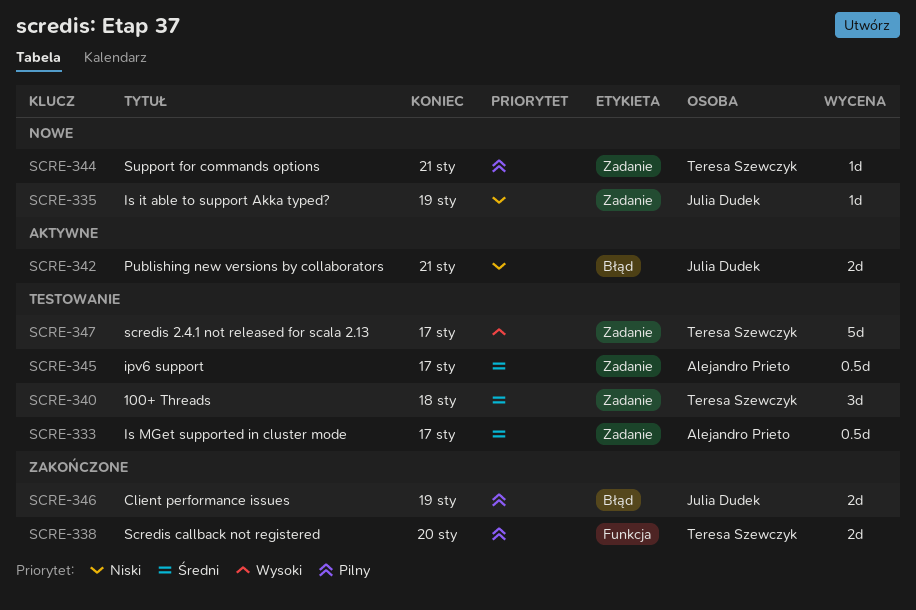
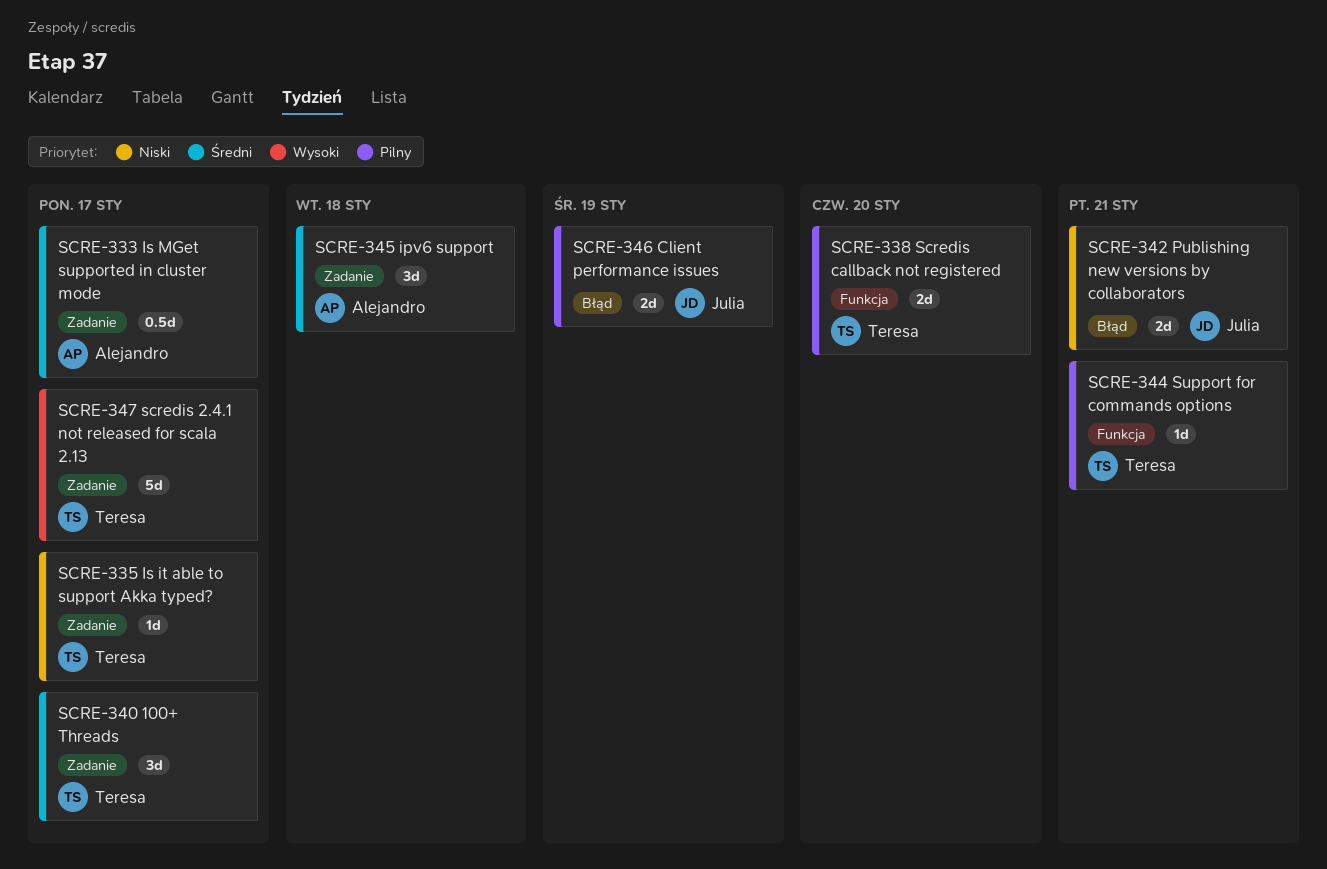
SCRE-335, owner: Julia Dudek -> Teresa Szewczyk
SCRE-335, due: Jan 19 -> Jan 17
SCRE-340, due: Jan 18 -> Jan 17
SCRE-344, label: Zadanie -> Funkcja
SCRE-345, estimate: 0.5d -> 3d
SCRE-345, due: Jan 17 -> Jan 18

